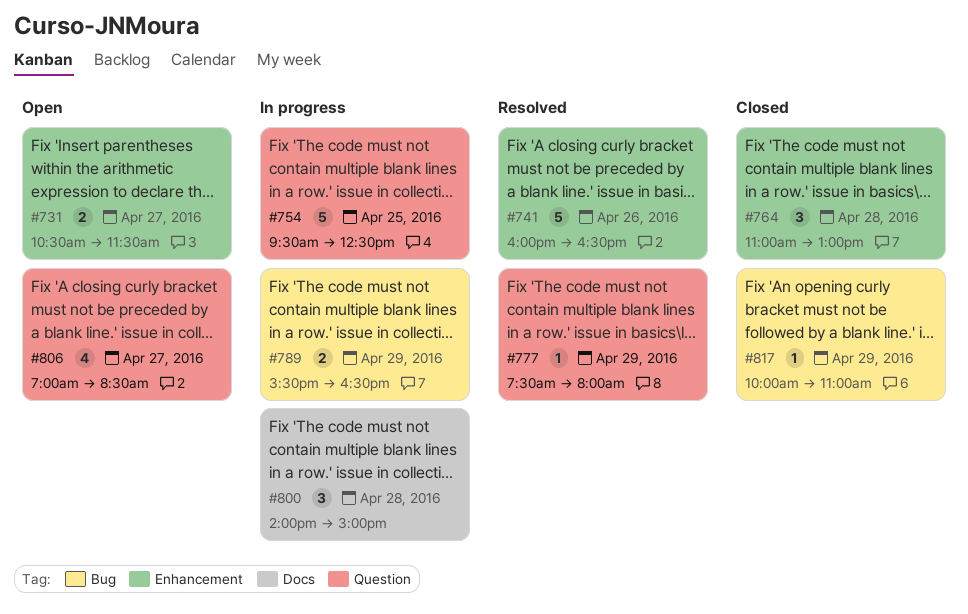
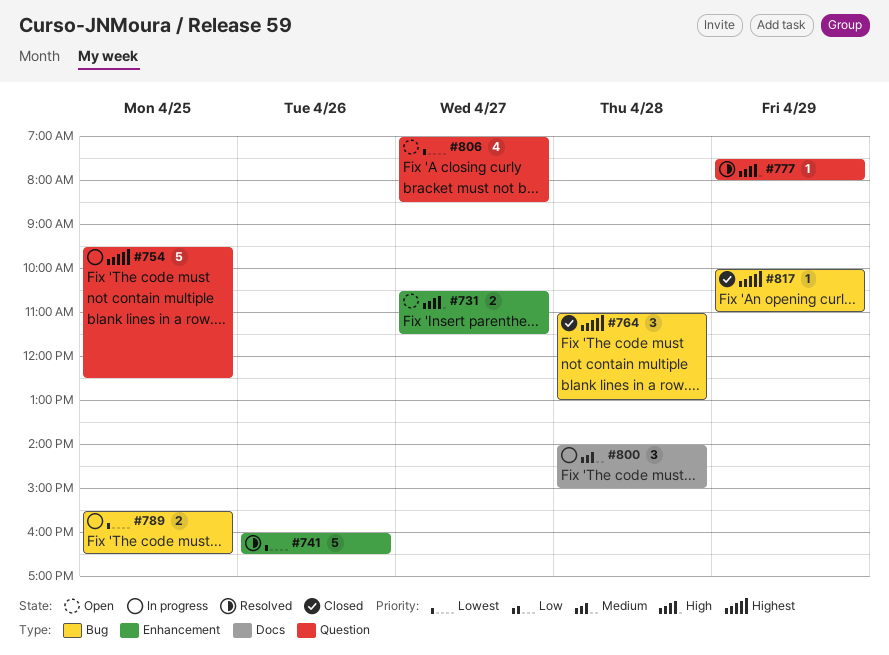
#764, label: Enhancement -> Bug
#789, day: Apr 29 -> Apr 25

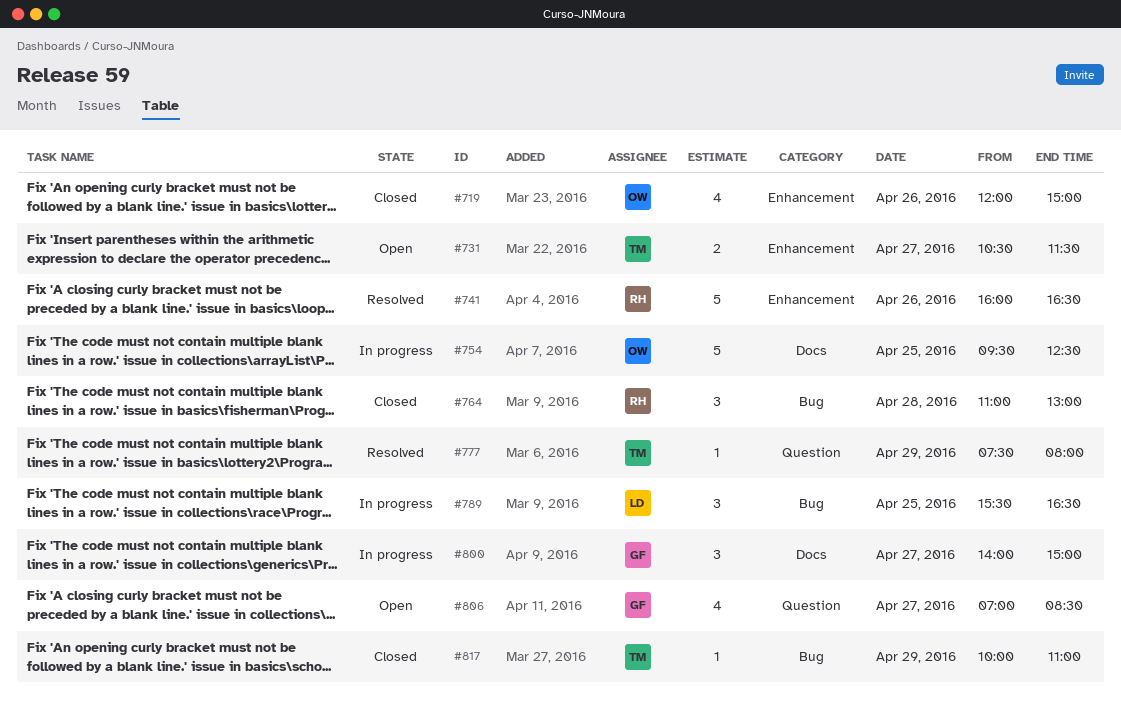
#719: none -> present
#754, label: Question -> Docs
#789, estimate: 2 -> 3
#800, day: Apr 28 -> Apr 27

